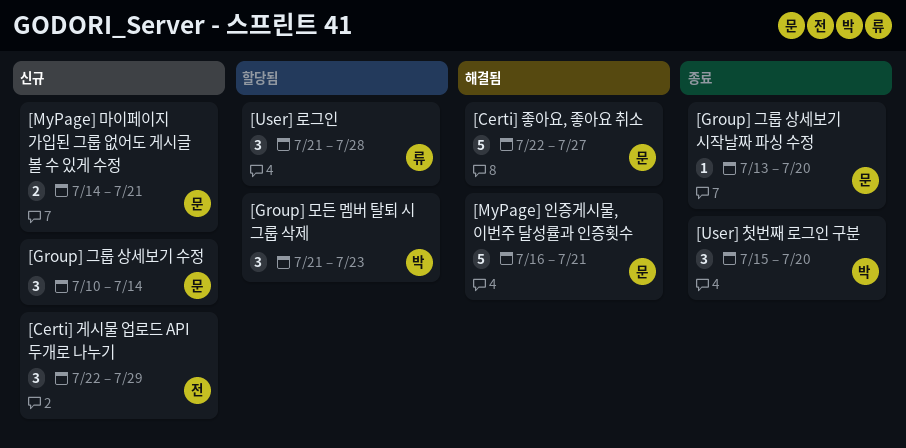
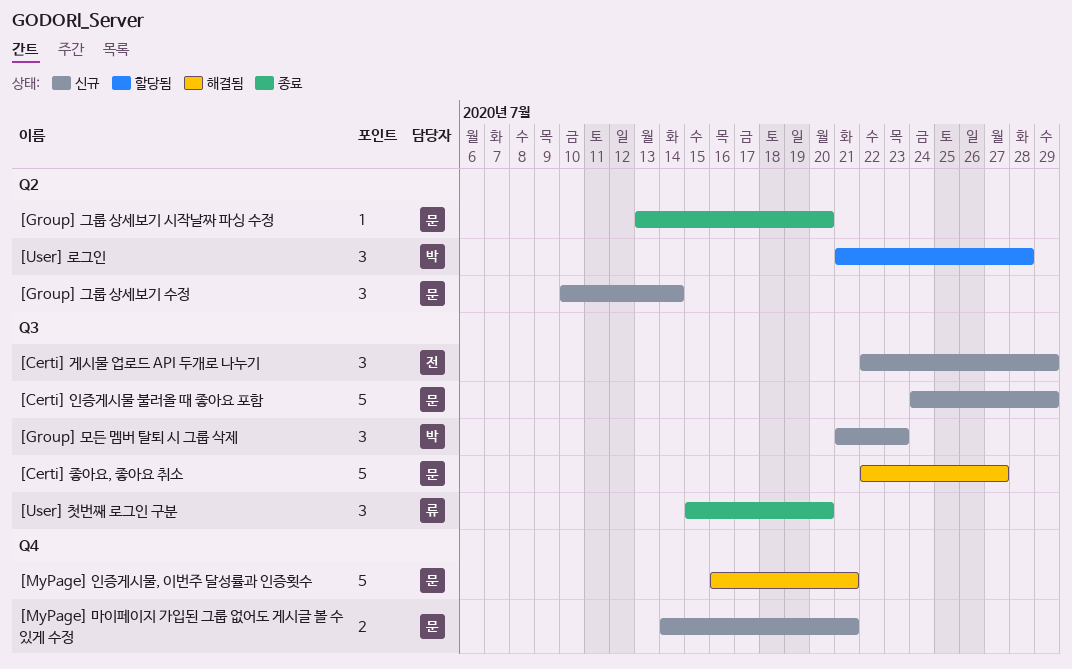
[Certi] 인증게시물 불러올 때 좋아요 포함: none -> present
[Group] 모든 멤버 탈퇴 시 그룹 삭제, status: 할당됨 -> 신규
[User] 로그인, owner: 류 -> 박
[User] 첫번째 로그인 구분, owner: 박 -> 류

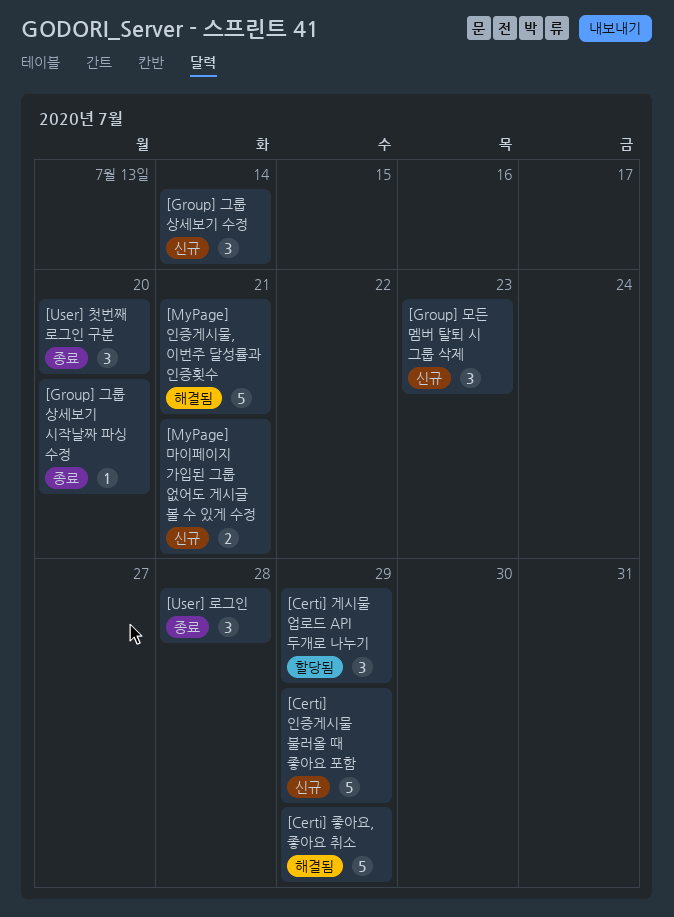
[Certi] 게시물 업로드 API 두개로 나누기, status: 신규 -> 할당됨
[Certi] 좋아요, 좋아요 취소, due: Jul 27 -> Jul 29
[User] 로그인, status: 할당됨 -> 종료

